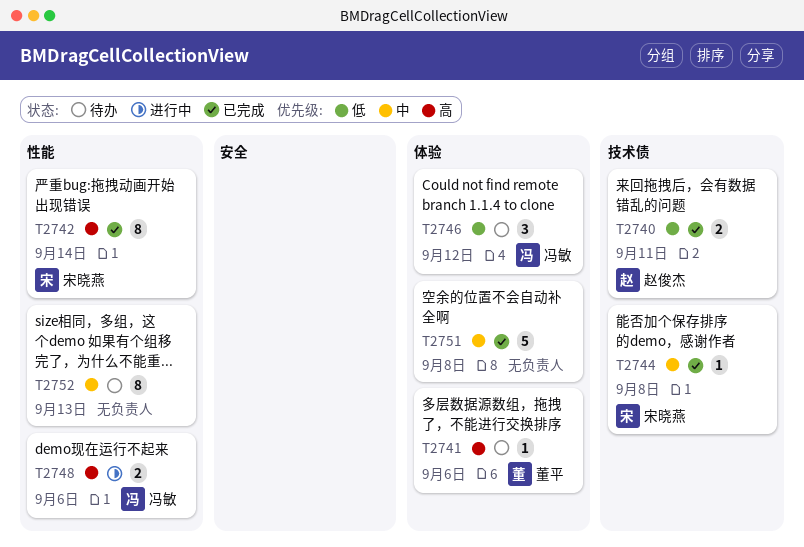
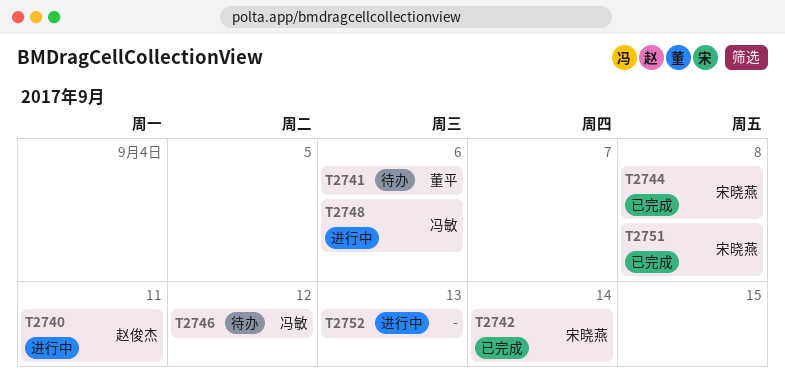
T2740, status: 已完成 -> 进行中
T2751, owner: none -> 宋晓燕
T2752, status: 待办 -> 进行中

